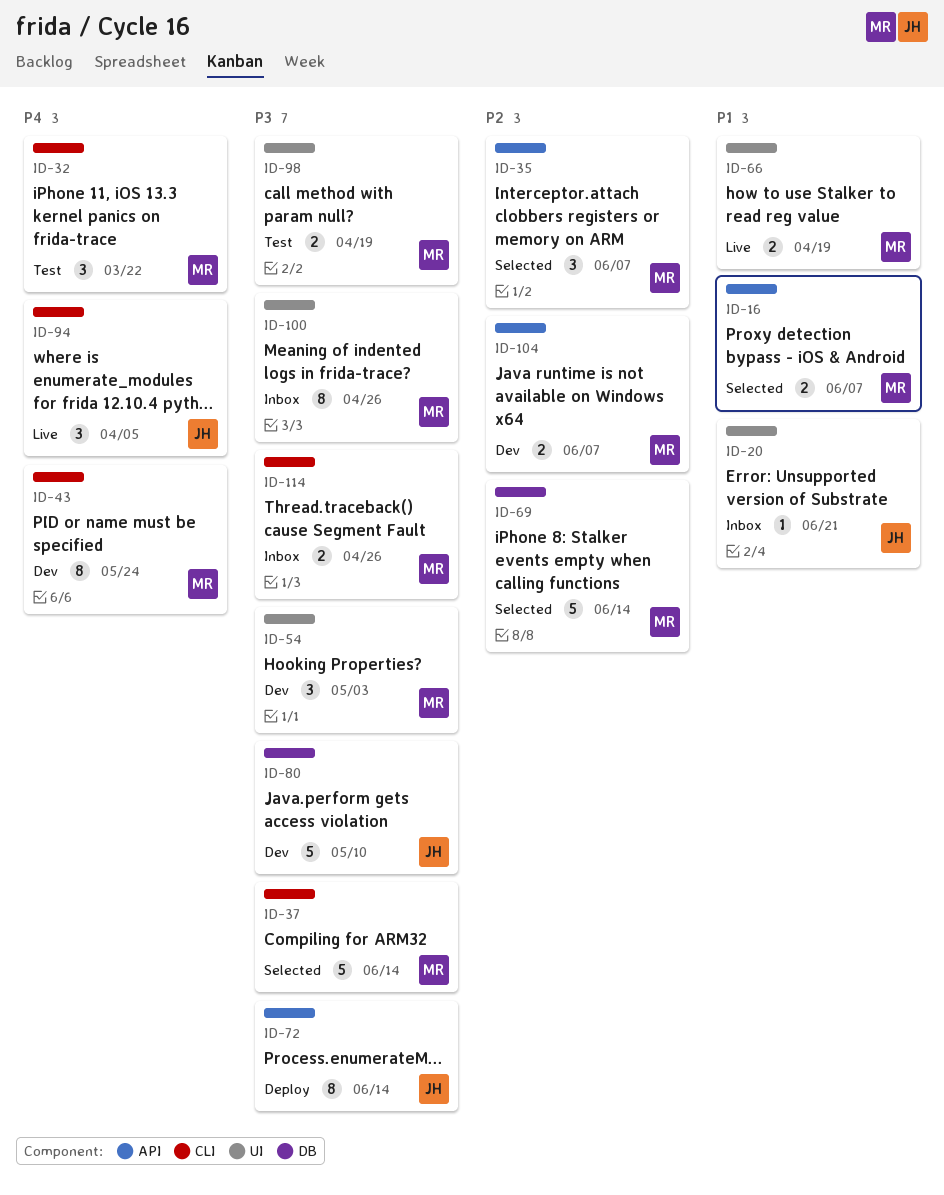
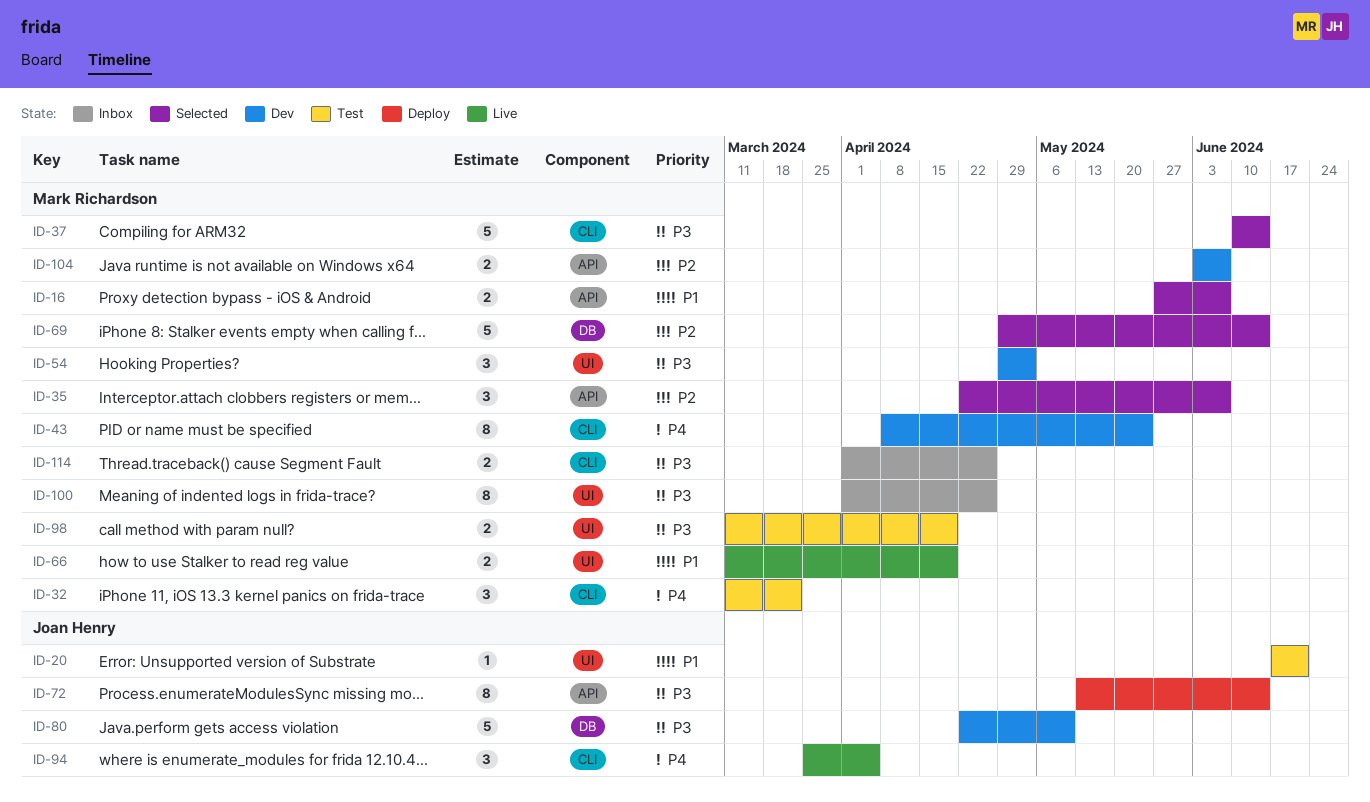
ID-20, status: Inbox -> Test

